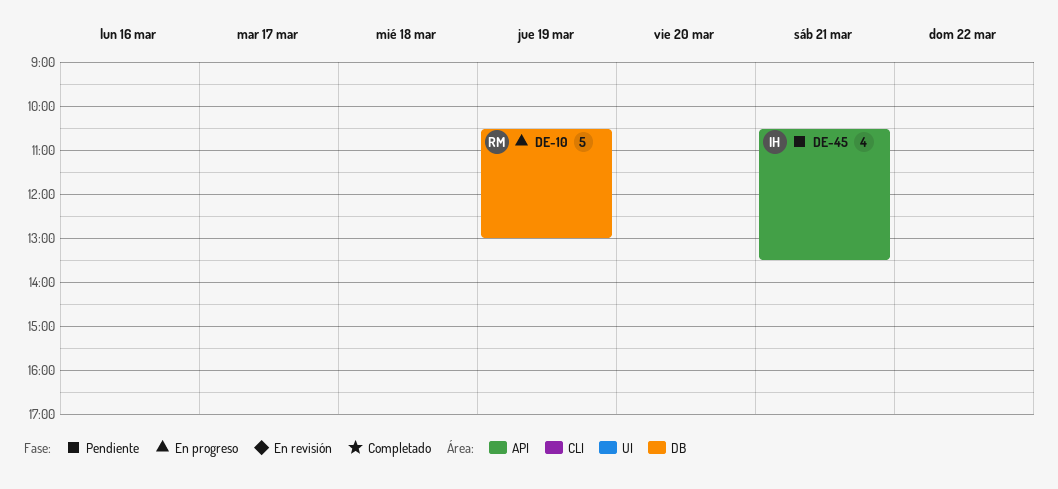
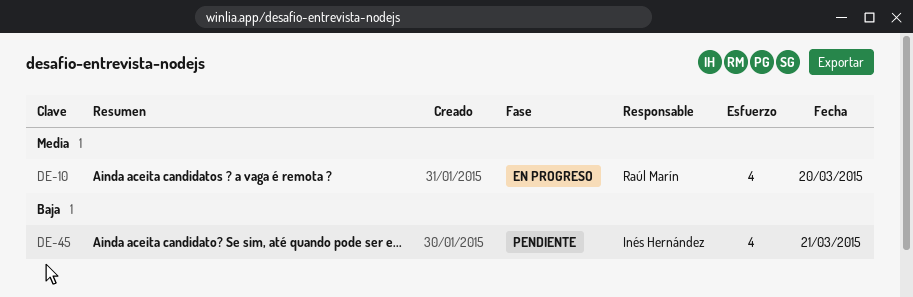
DE-10, estimate: 5 -> 4
DE-10, day: Mar 19 -> Mar 20

